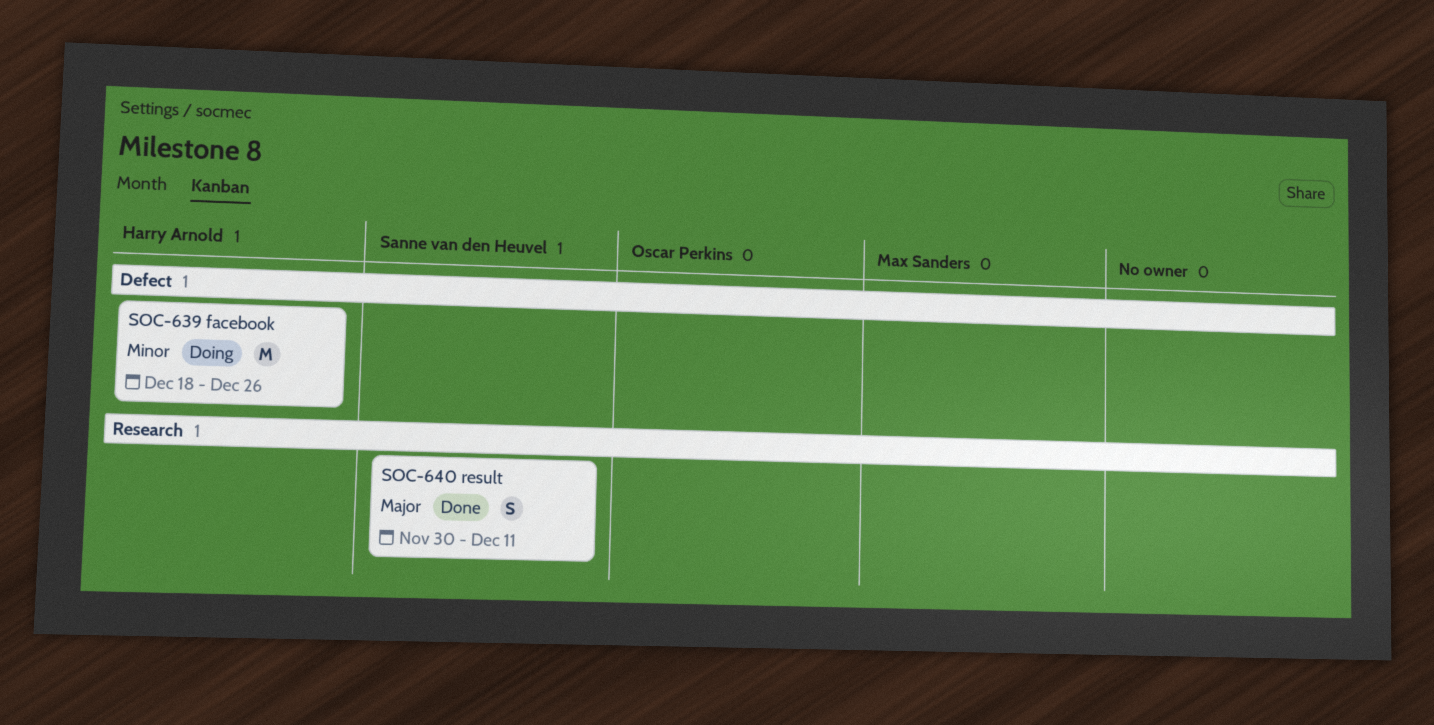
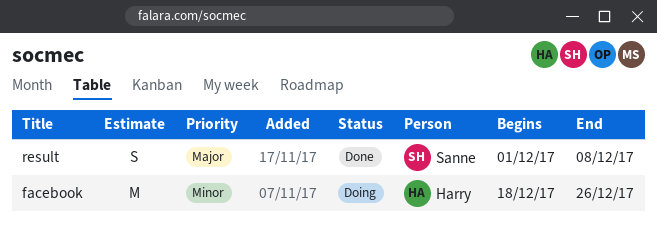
result, start: Nov 30 -> Dec 1
result, due: Dec 11 -> Dec 8

